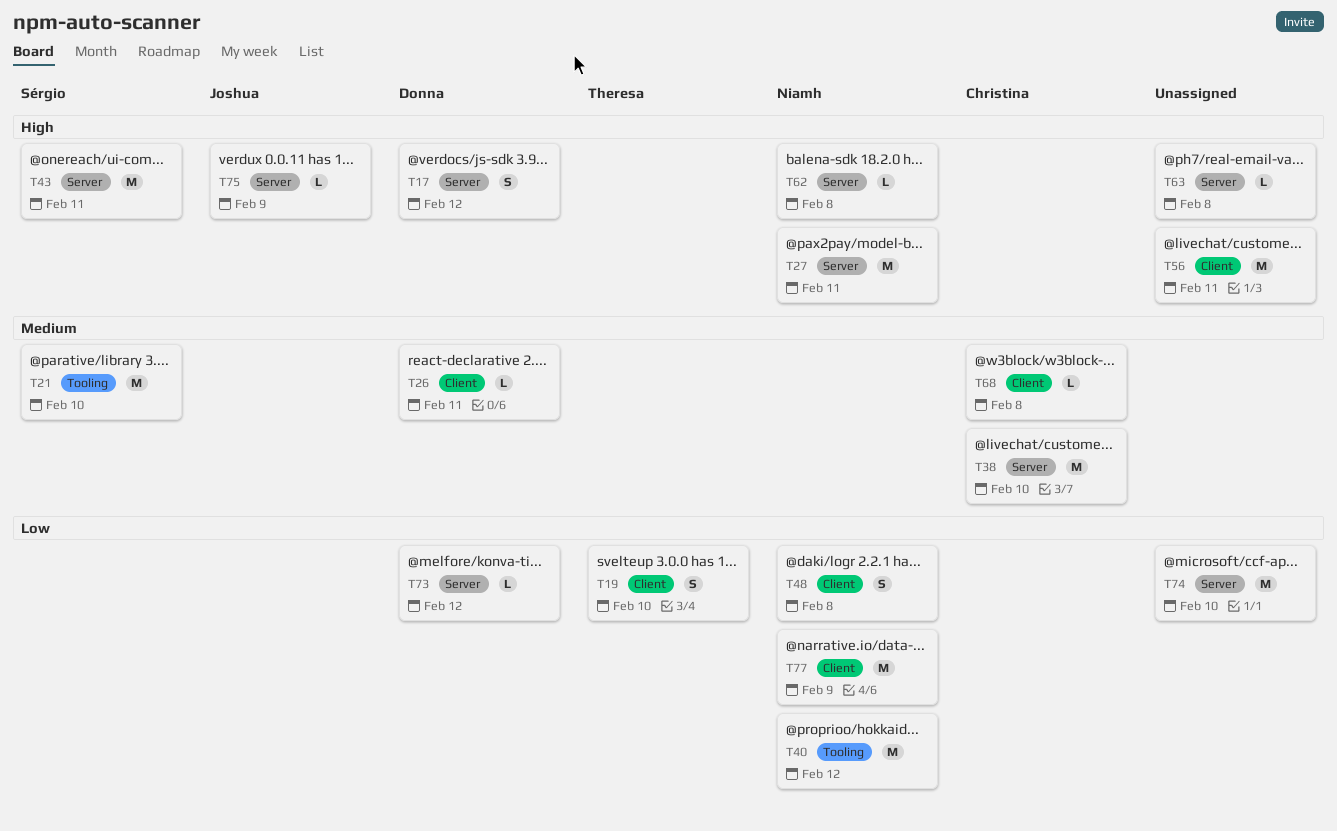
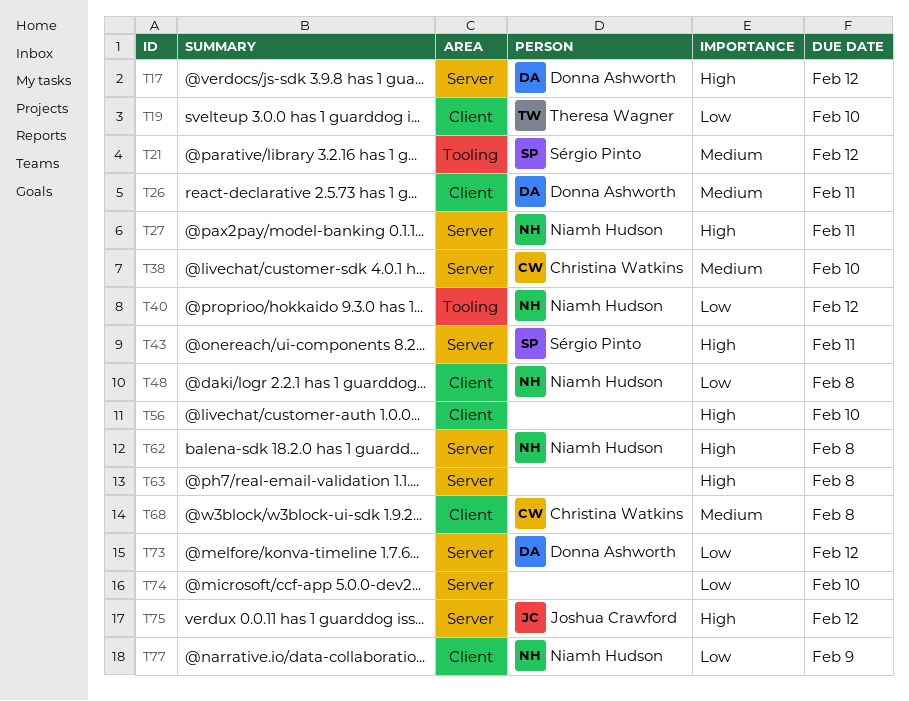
T21, due: Feb 10 -> Feb 12
T56, due: Feb 11 -> Feb 10
T75, due: Feb 9 -> Feb 12

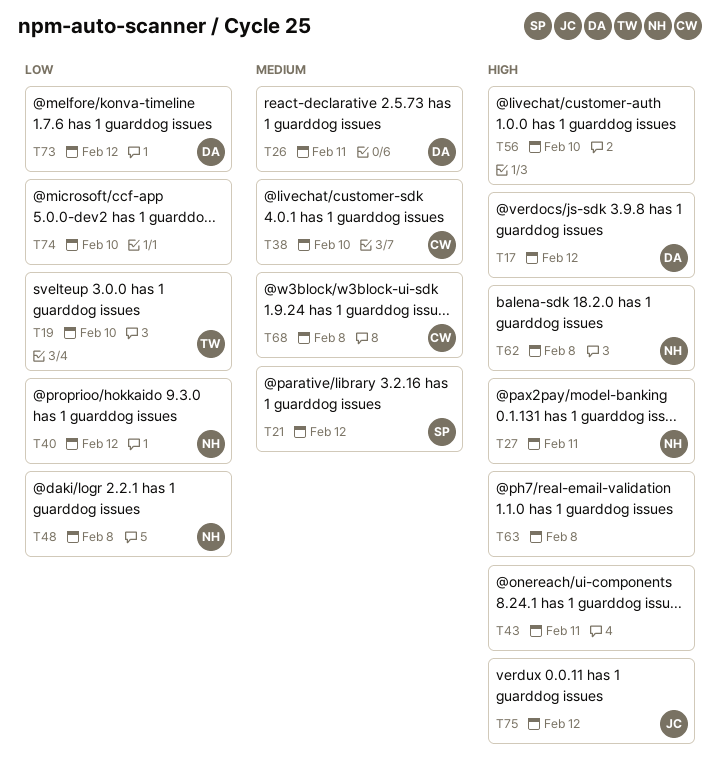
T43, owner: Sérgio Pinto -> none
T77: present -> none

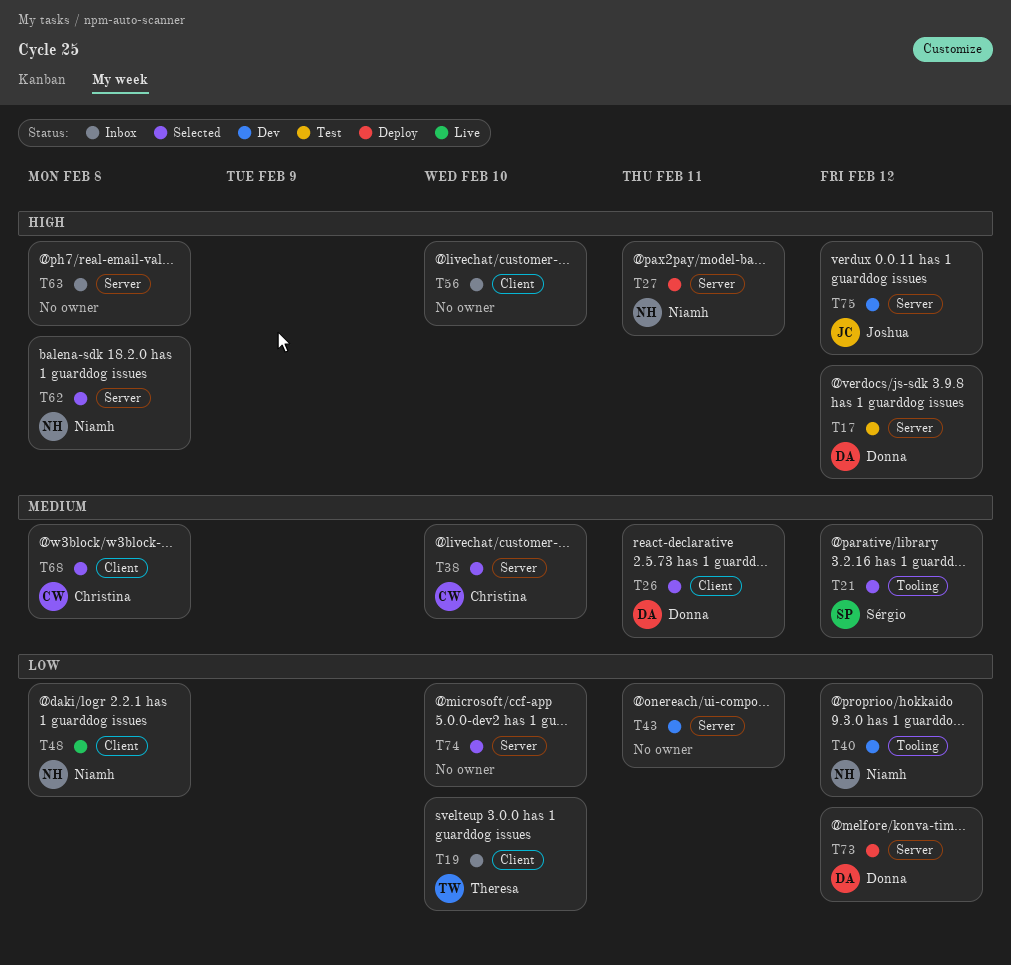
T43, priority: High -> Low

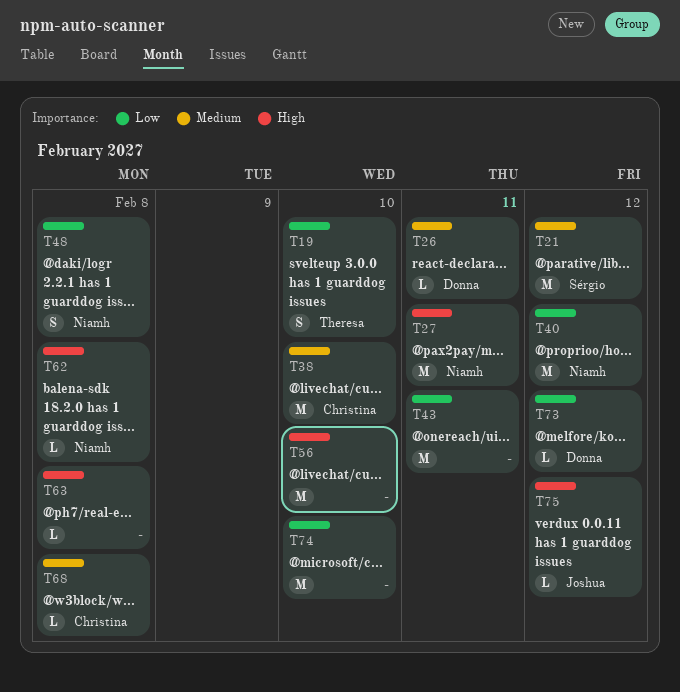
T17: present -> none

